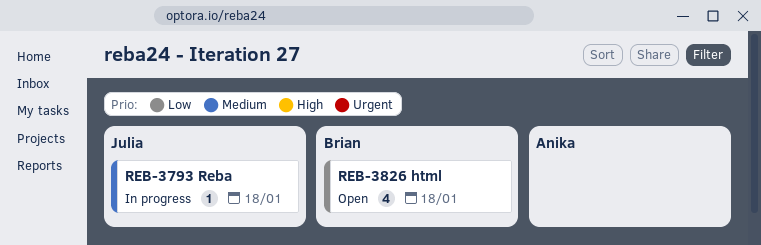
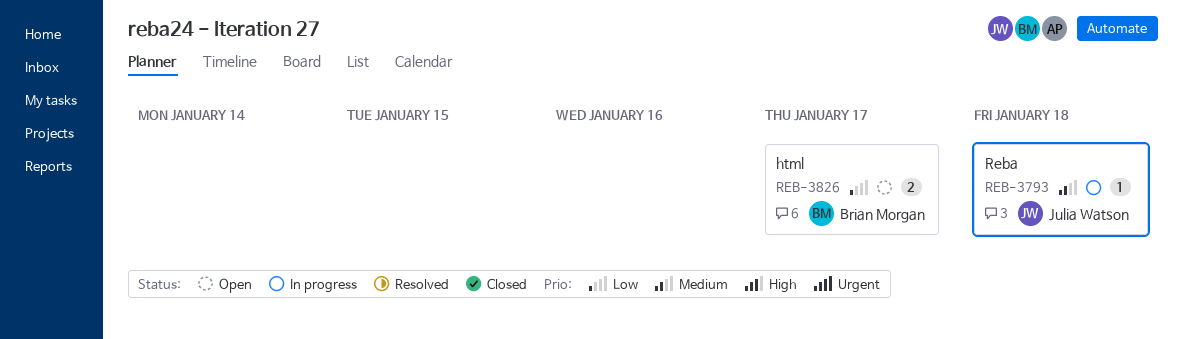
REB-3826, estimate: 4 -> 2
REB-3826, due: Jan 18 -> Jan 17

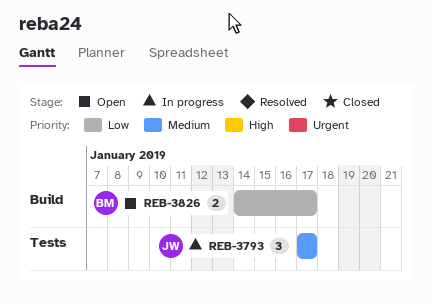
REB-3793, estimate: 1 -> 3
REB-3793, due: Jan 18 -> Jan 17

